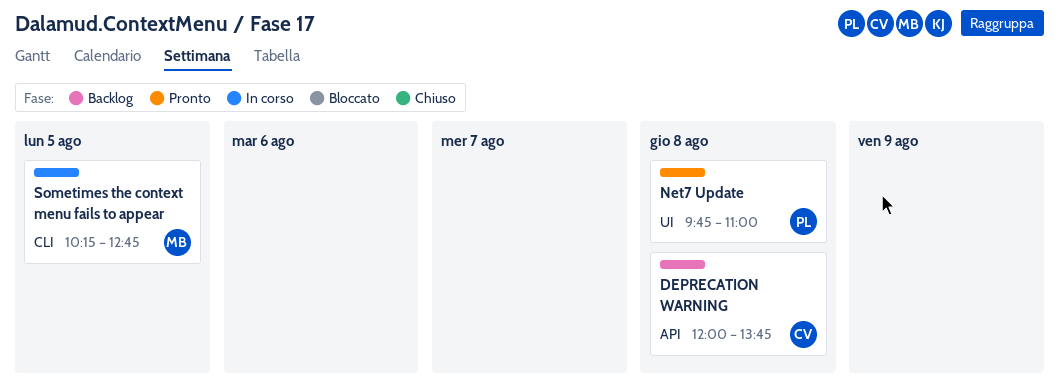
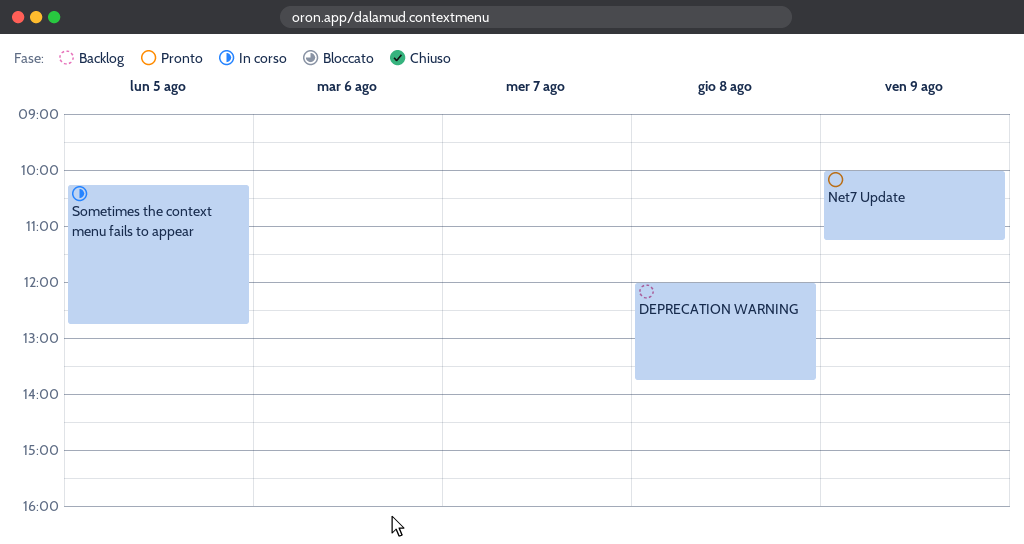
Net7 Update, day: Aug 8 -> Aug 9
Net7 Update, begins: 09:45 -> 10:00
Net7 Update, ends: 11:00 -> 11:15

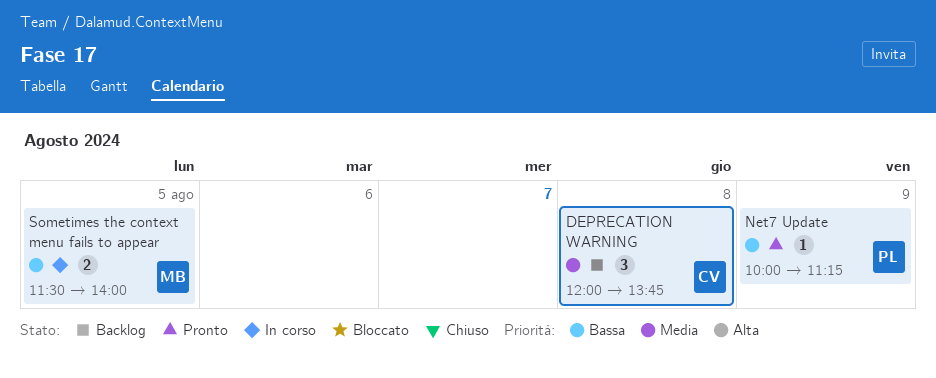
Sometimes the context menu fails to appear, begins: 10:15 -> 11:30
Sometimes the context menu fails to appear, ends: 12:45 -> 14:00

